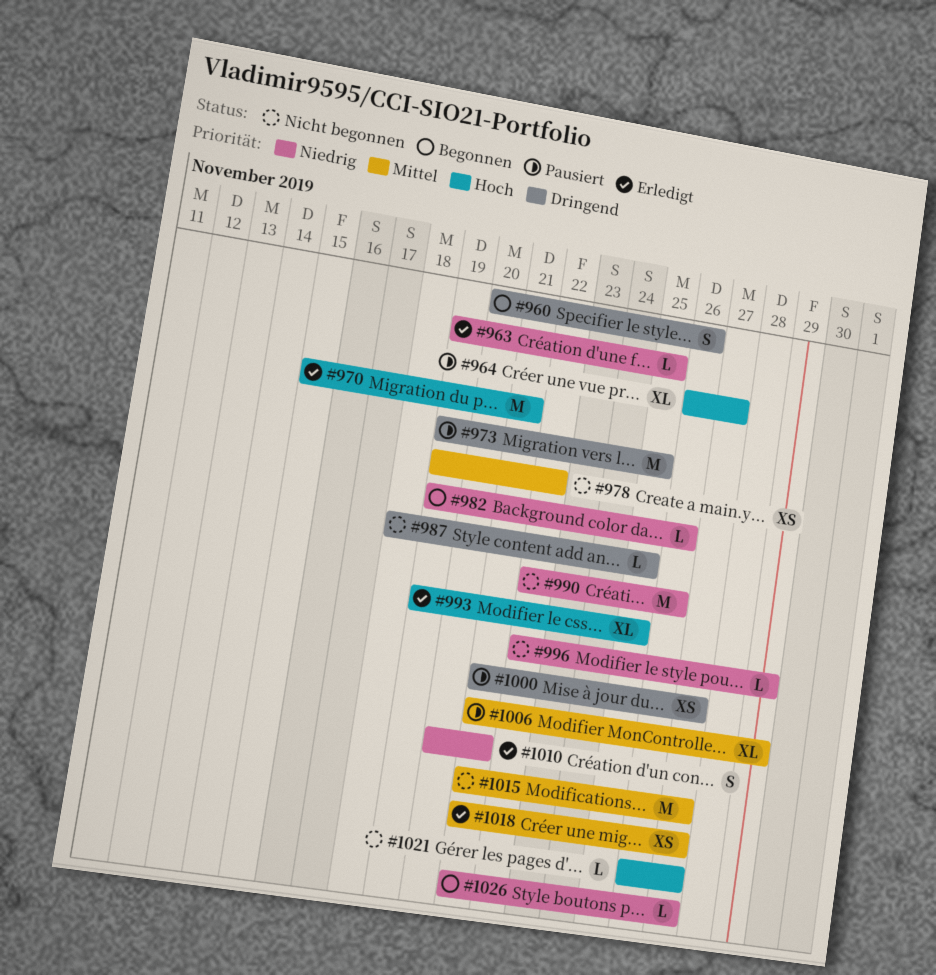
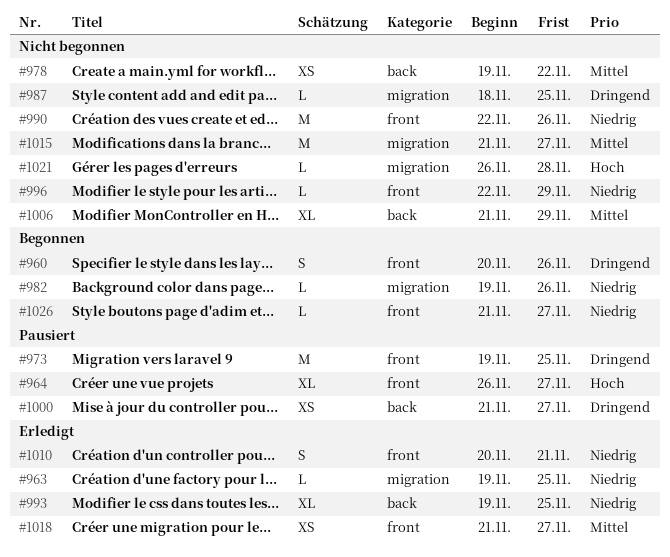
#970: present -> none
#993, priority: Hoch -> Niedrig
#1006, status: Pausiert -> Nicht begonnen
#1021, due: Nov 27 -> Nov 28

